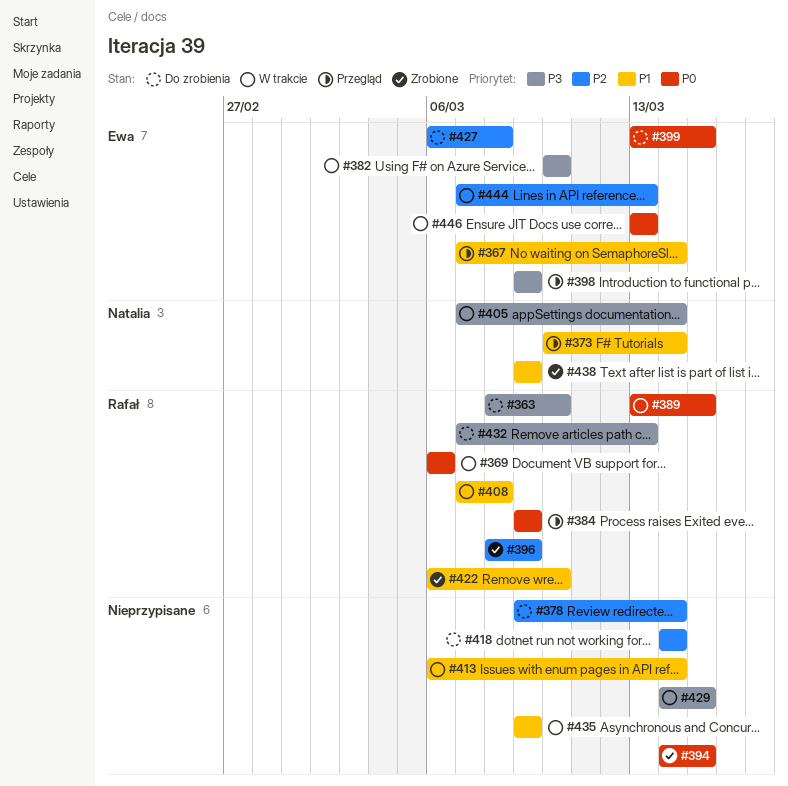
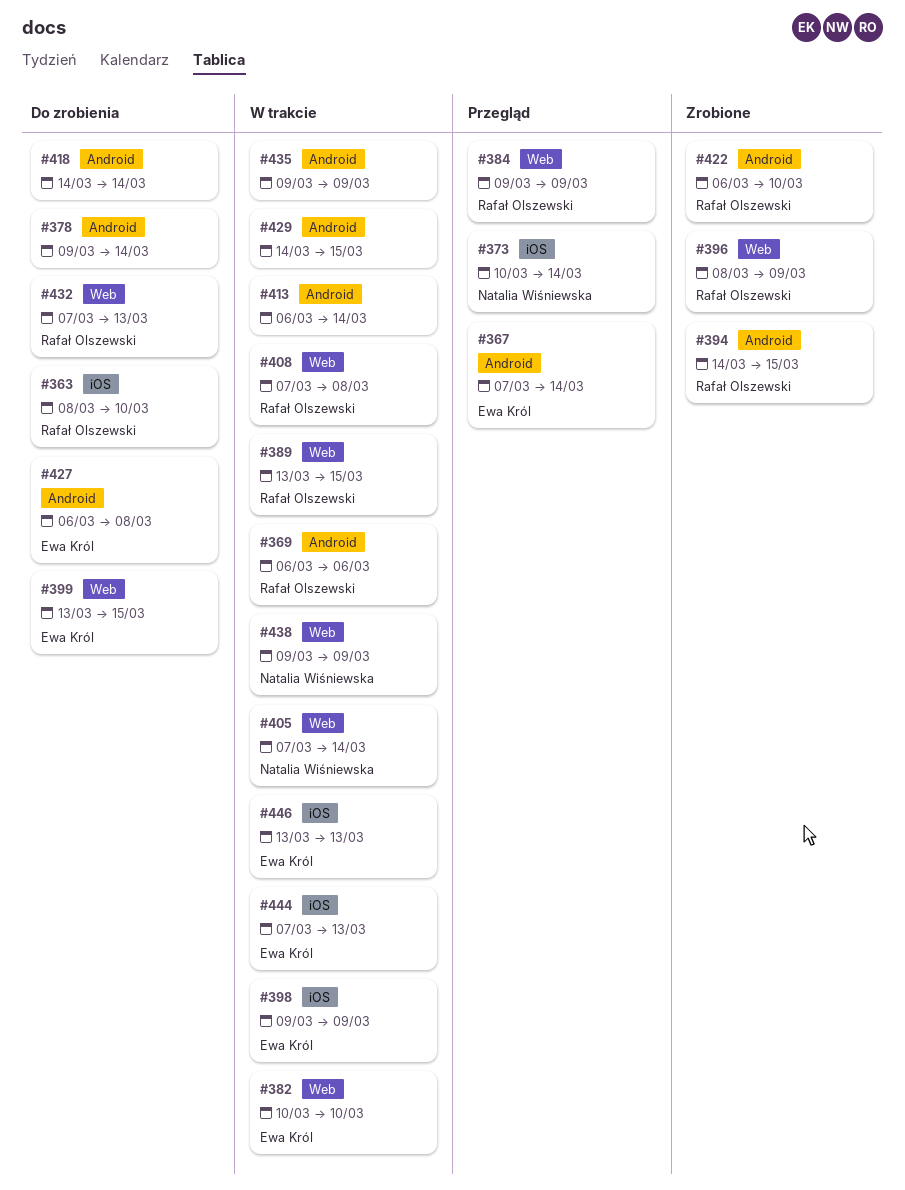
#394, owner: none -> Rafał Olszewski
#398, status: Przegląd -> W trakcie
#438, status: Zrobione -> W trakcie

